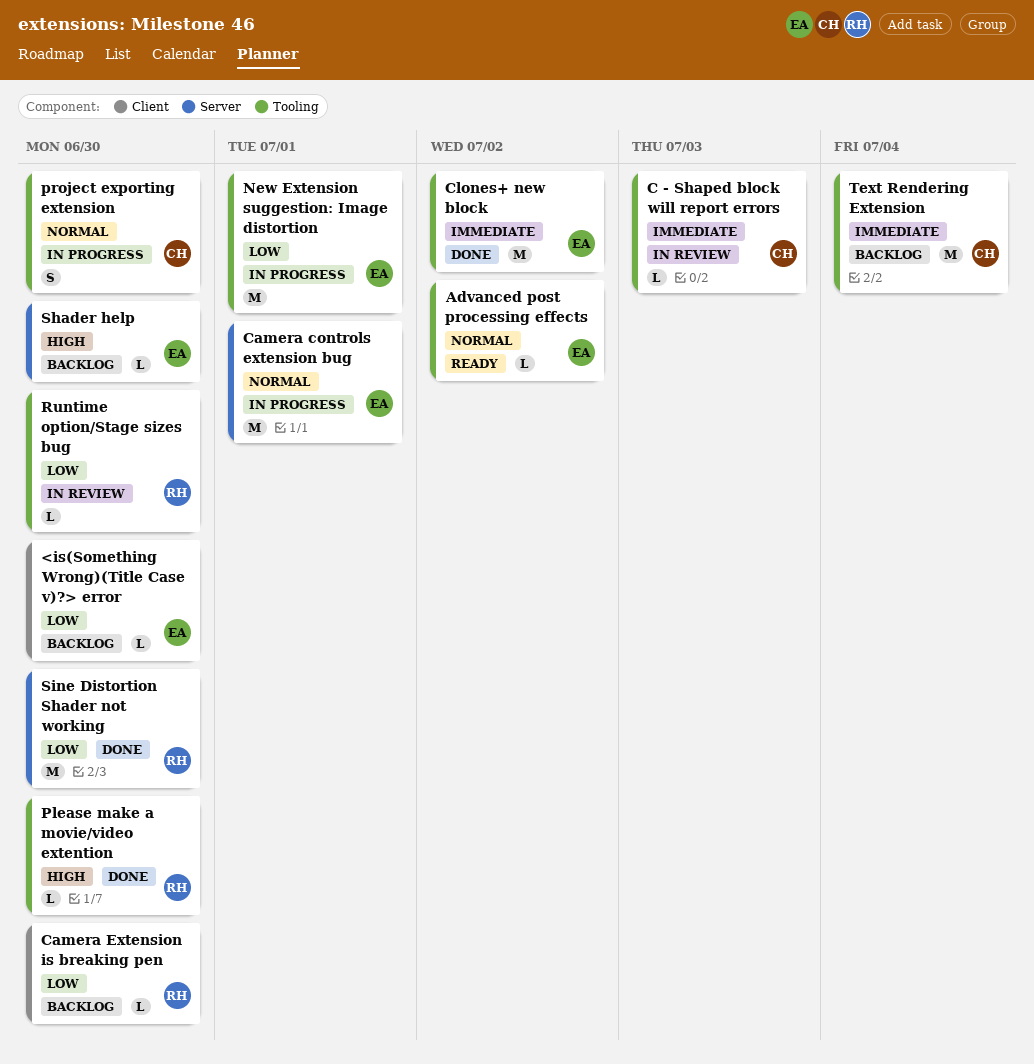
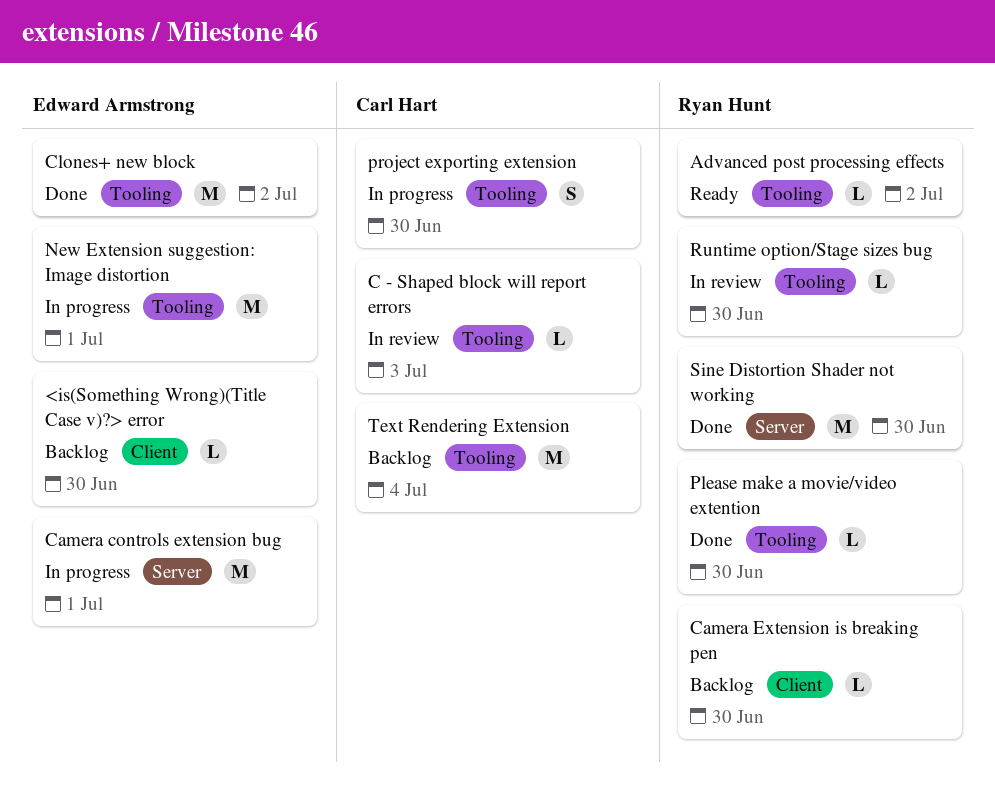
Advanced post processing effects, owner: Edward Armstrong -> Ryan Hunt
Shader help: present -> none

